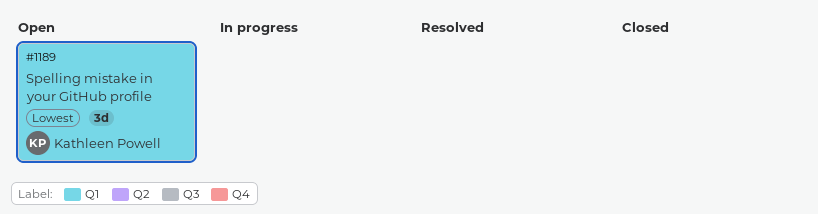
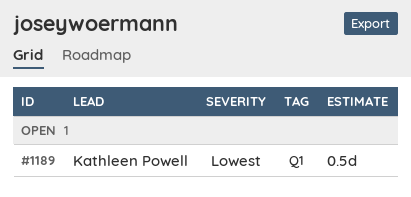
#1189, estimate: 3d -> 0.5d

